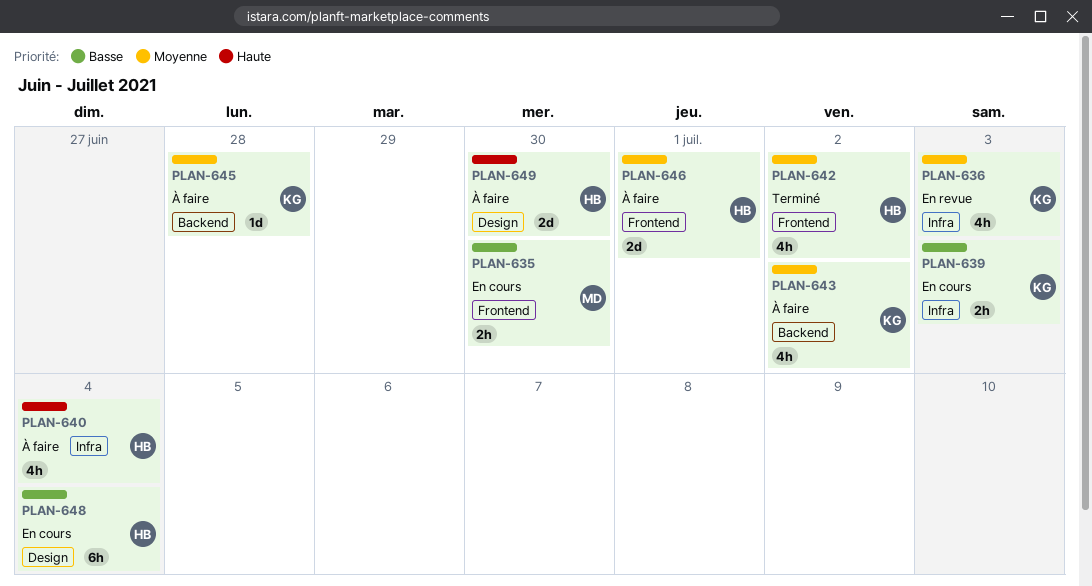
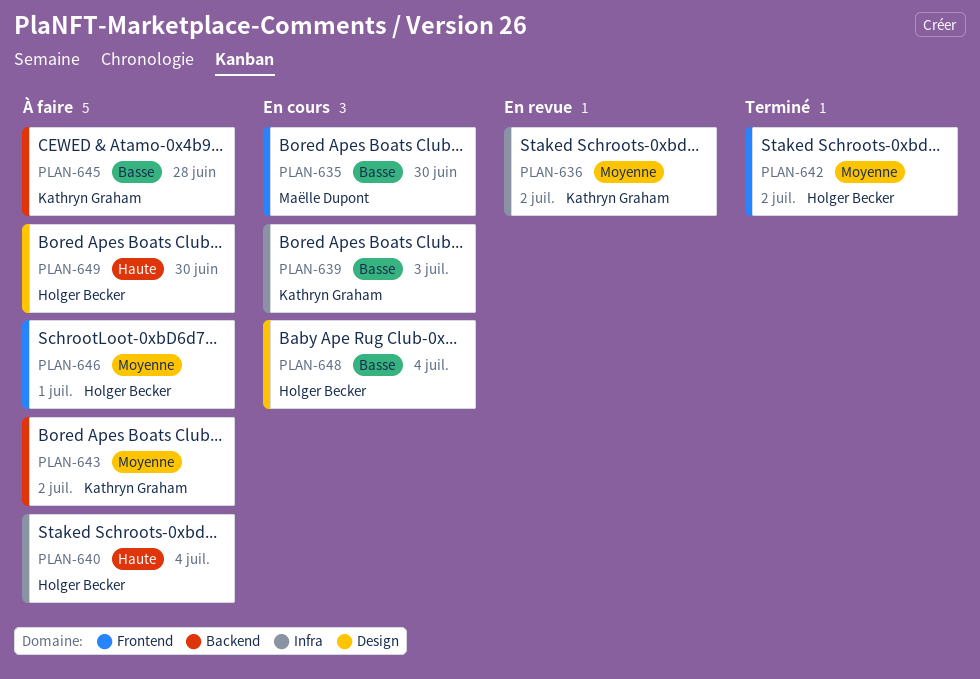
PLAN-636, due: Jul 3 -> Jul 2
PLAN-645, priority: Moyenne -> Basse

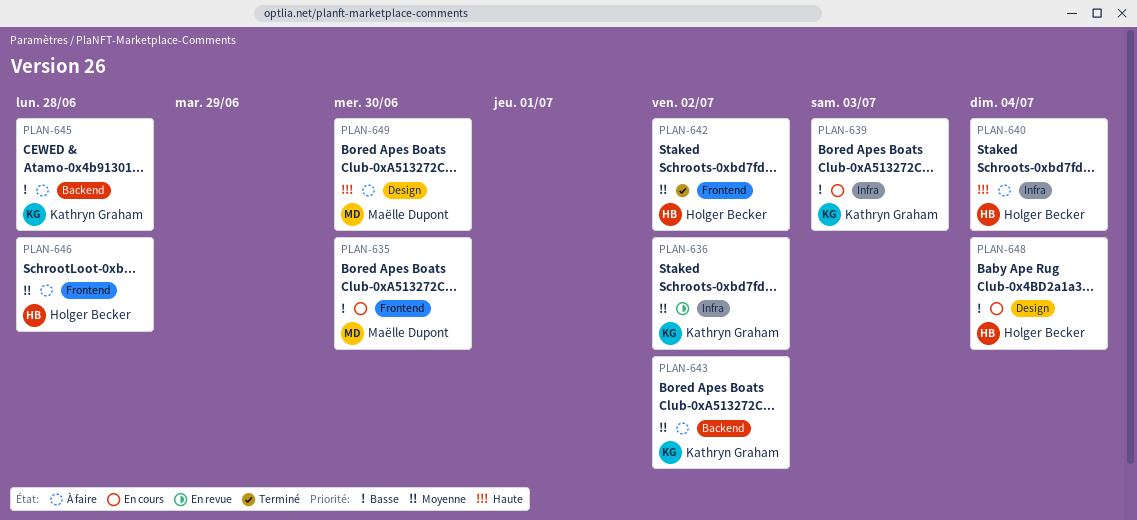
PLAN-646, due: Jul 1 -> Jun 28
PLAN-649, owner: Holger Becker -> Maëlle Dupont

